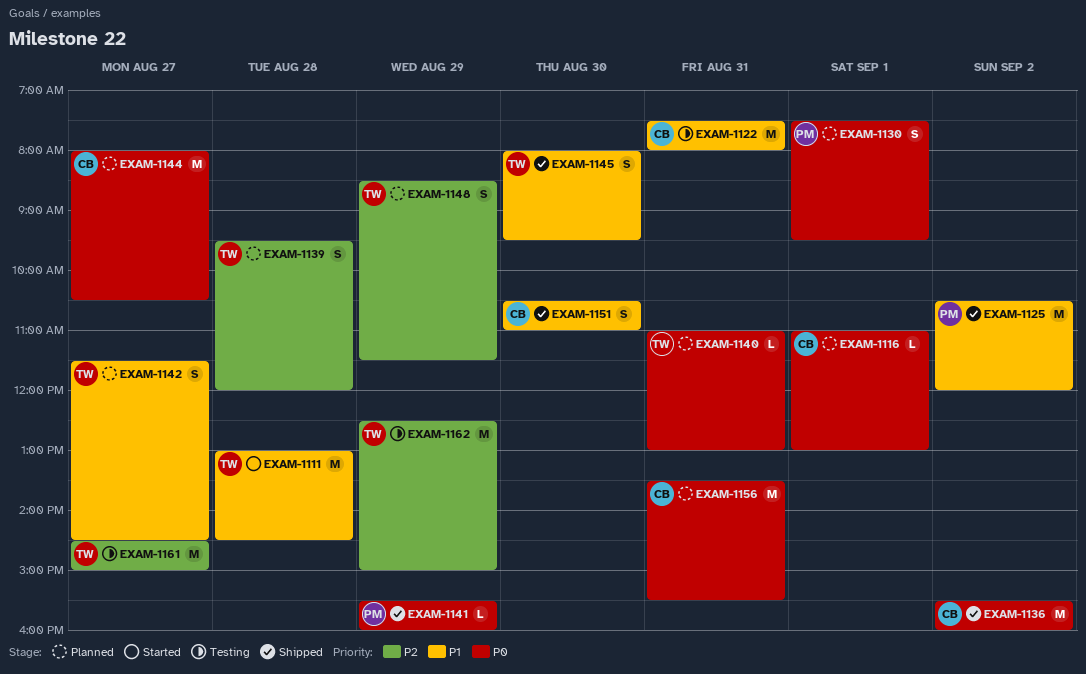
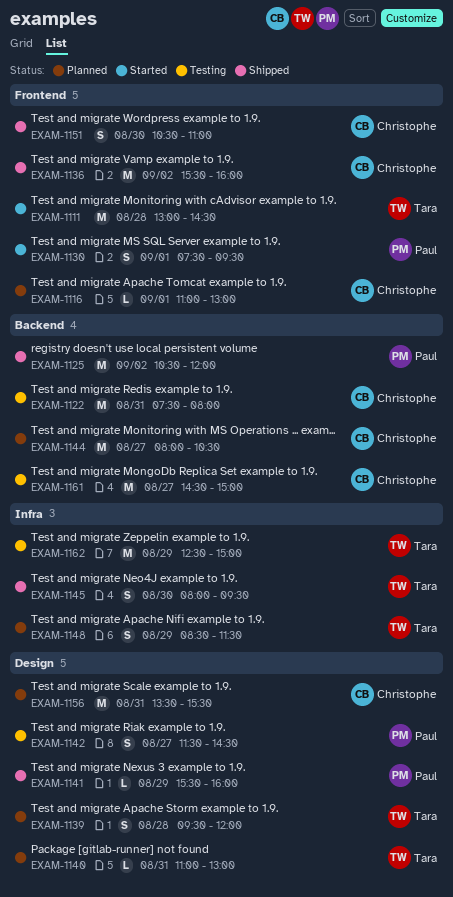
EXAM-1130, status: Planned -> Started
EXAM-1142, status: Planned -> Testing
EXAM-1142, owner: Tara -> Paul
EXAM-1161, owner: Tara -> Christophe

